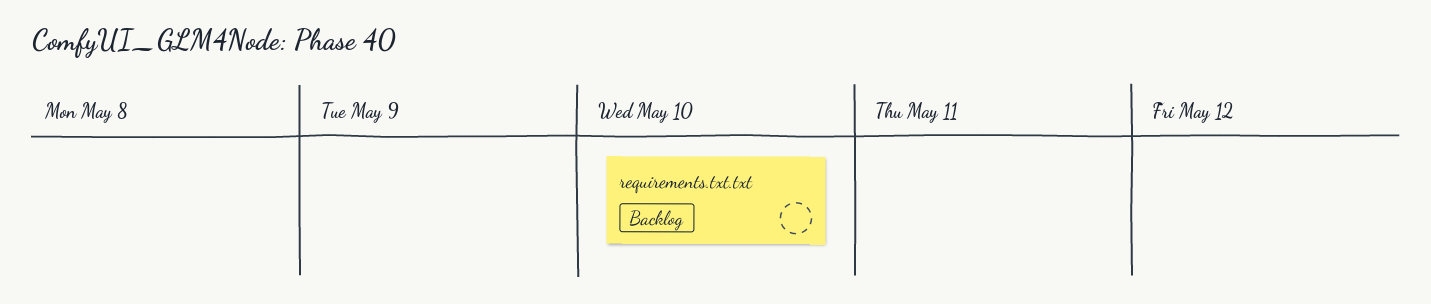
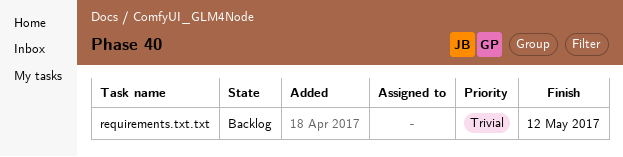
requirements.txt.txt, due: May 10 -> May 12

